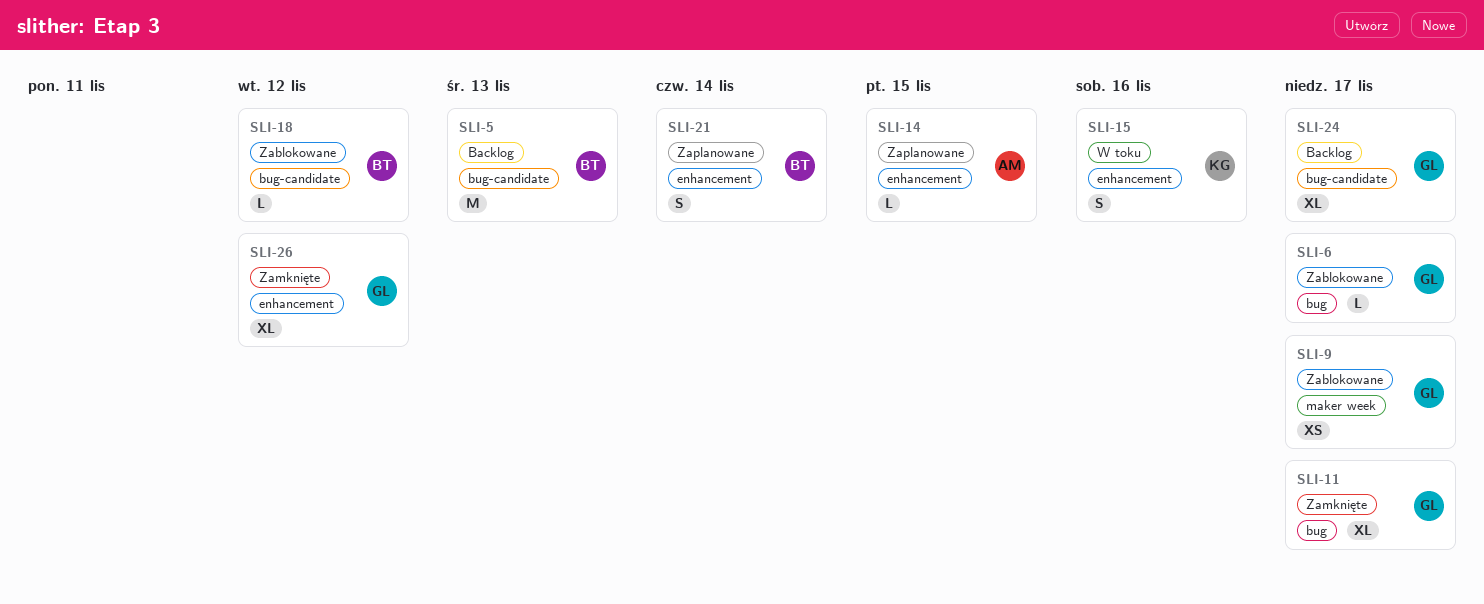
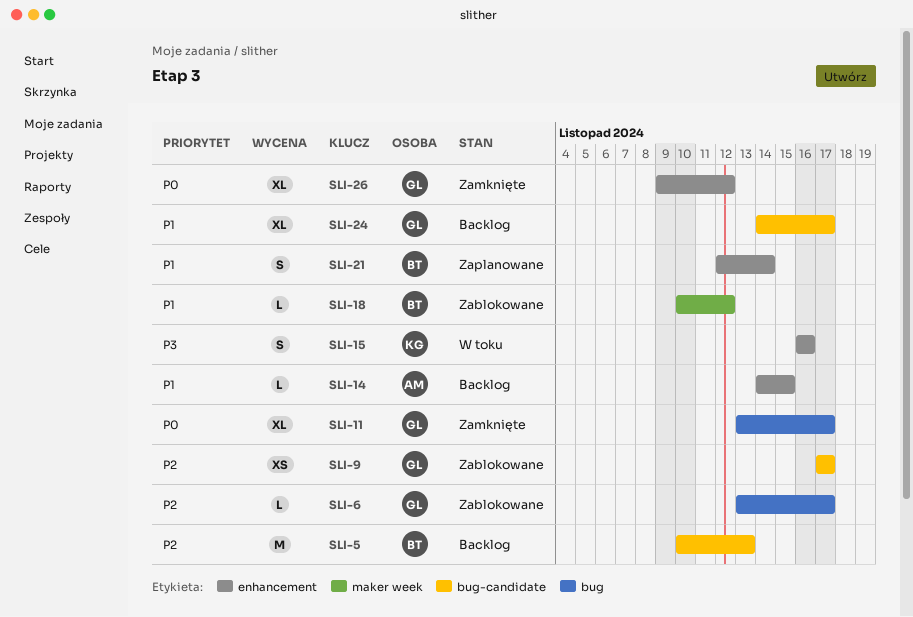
SLI-9, label: maker week -> bug-candidate
SLI-14, status: Zaplanowane -> Backlog
SLI-18, label: bug-candidate -> maker week

